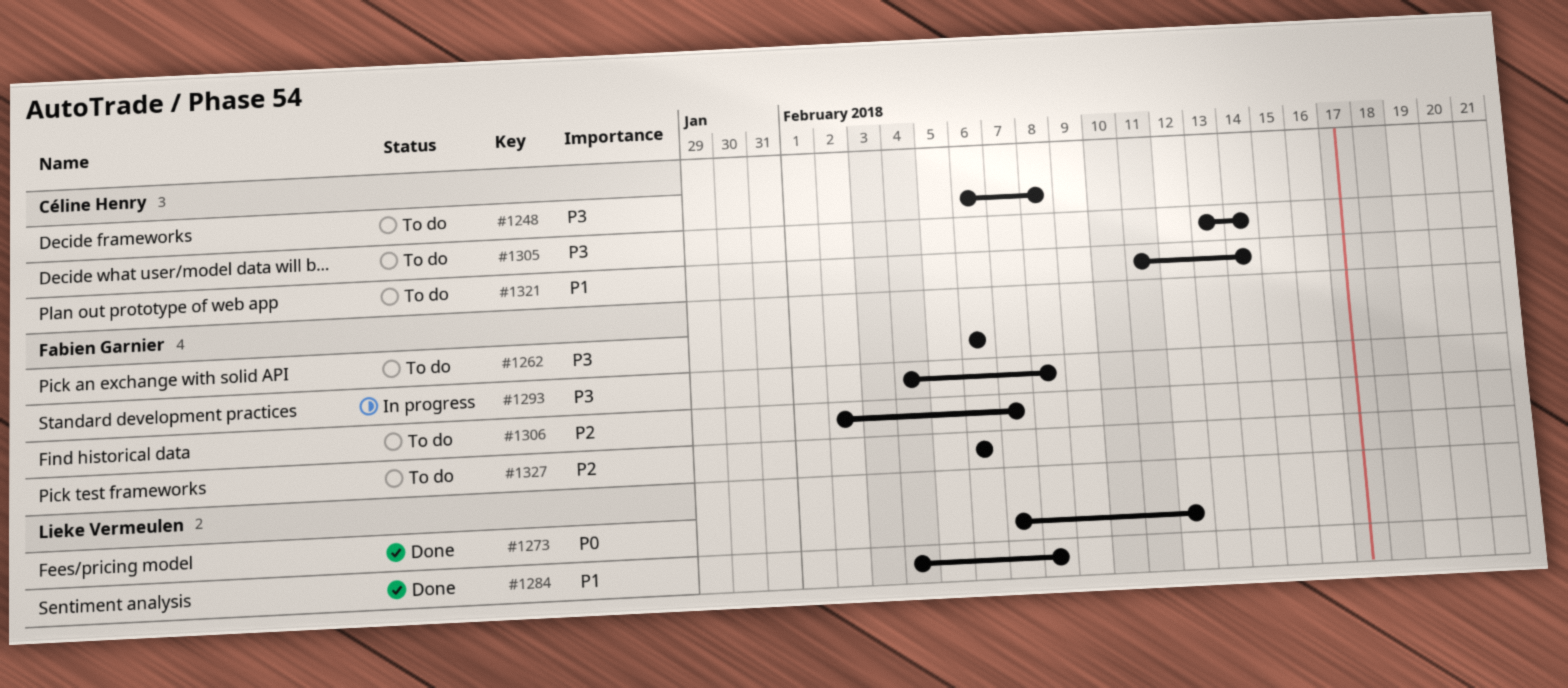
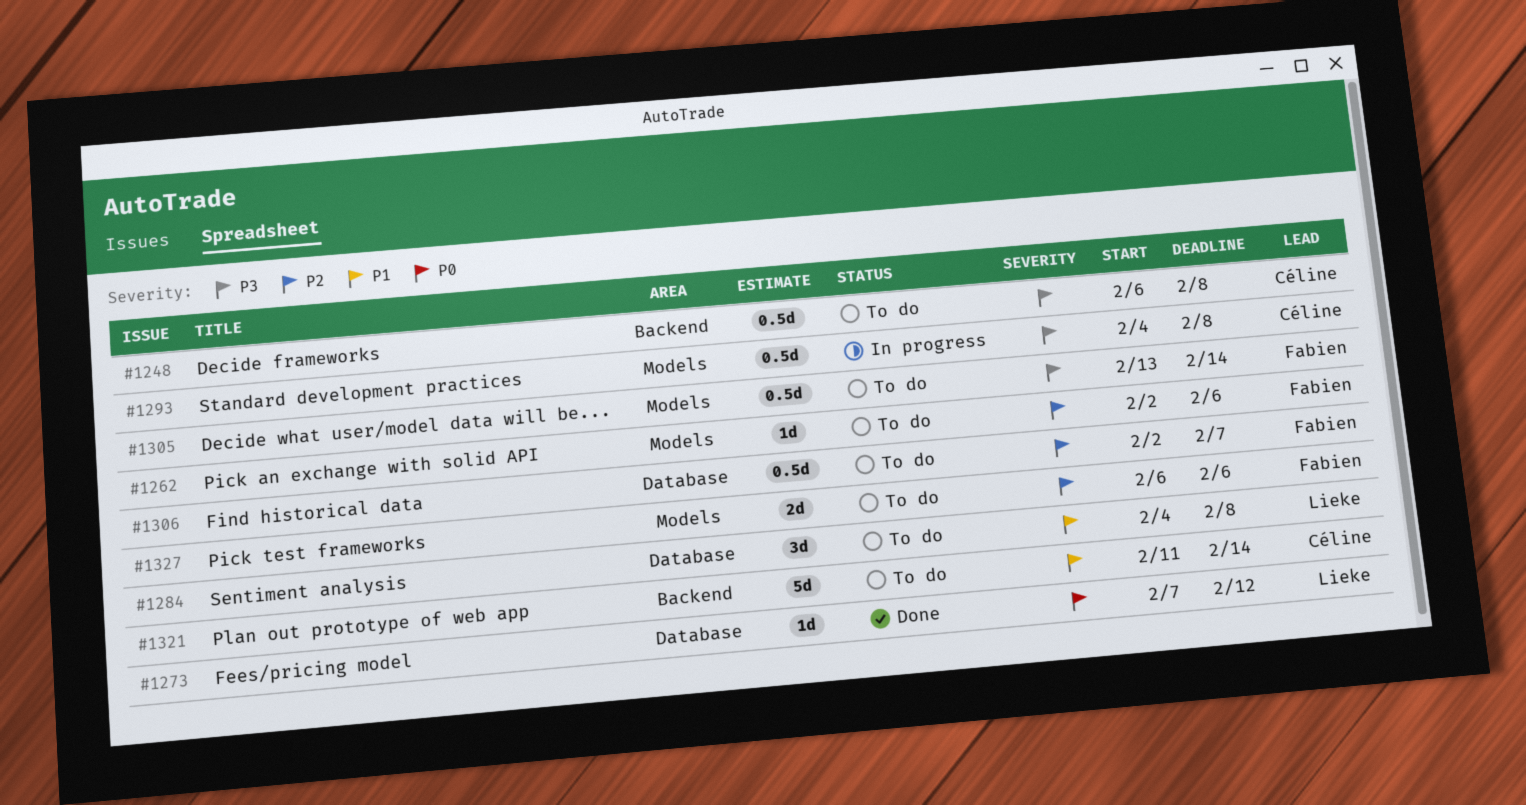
#1262, priority: P3 -> P2
#1262, start: Feb 6 -> Feb 2
#1284, status: Done -> To do
#1293, owner: Fabien Garnier -> Céline Henry
#1305, owner: Céline Henry -> Fabien Garnier

